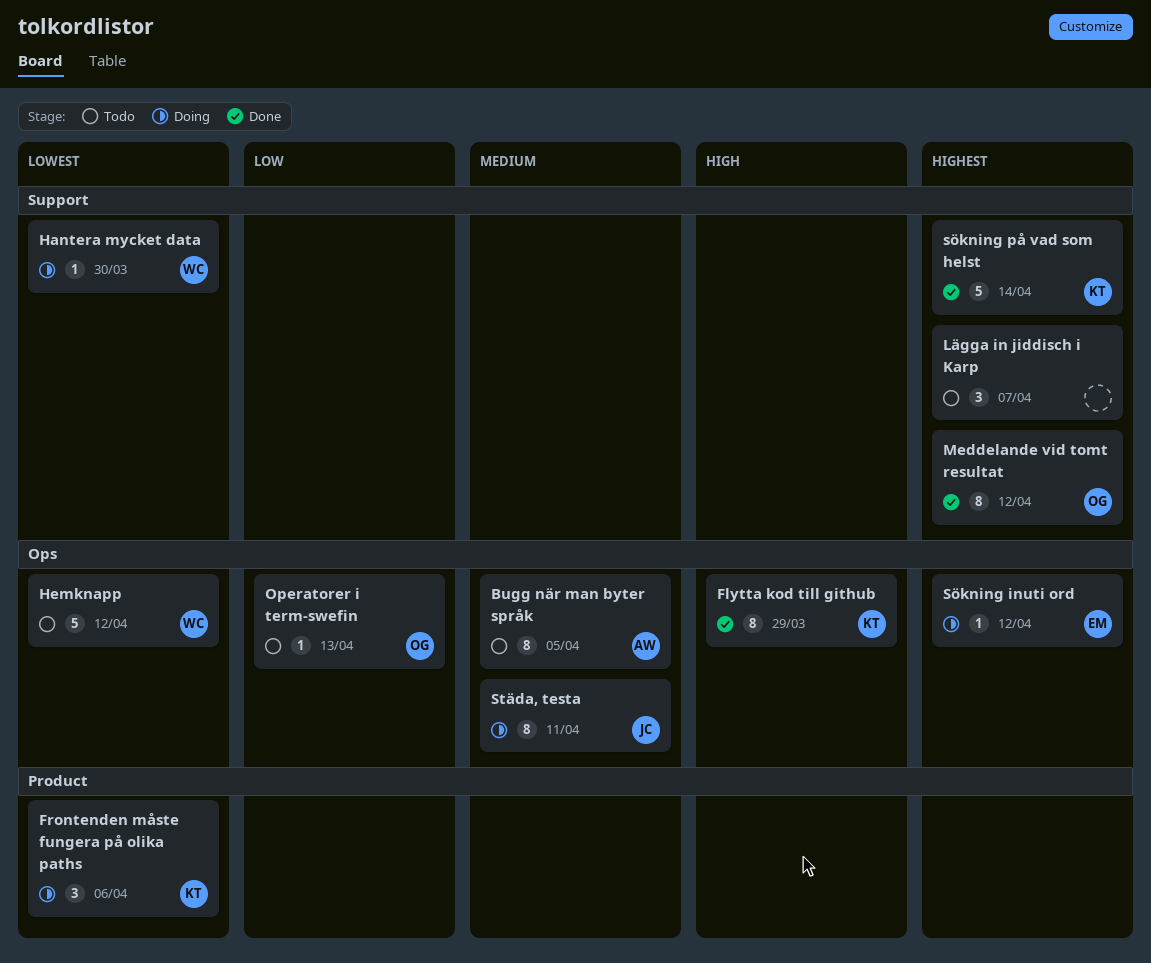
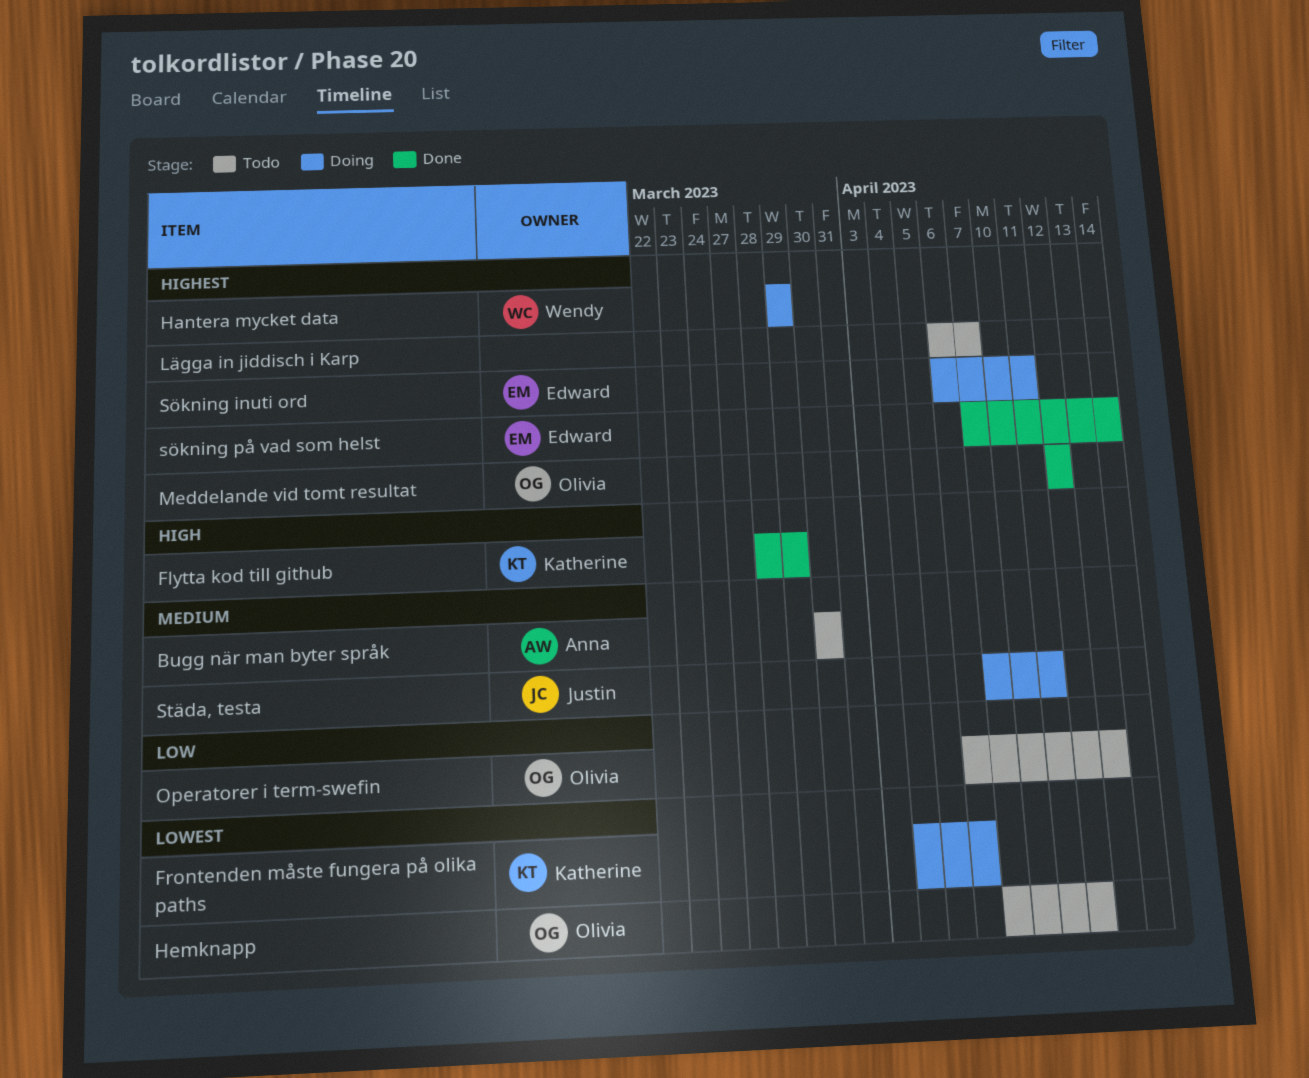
Bugg när man byter språk, due: Apr 5 -> Mar 30
Hantera mycket data, priority: Lowest -> Highest
Hantera mycket data, due: Mar 30 -> Mar 29
Hemknapp, owner: Wendy -> Olivia
Sökning inuti ord, due: Apr 12 -> Apr 11
sökning på vad som helst, owner: Katherine -> Edward

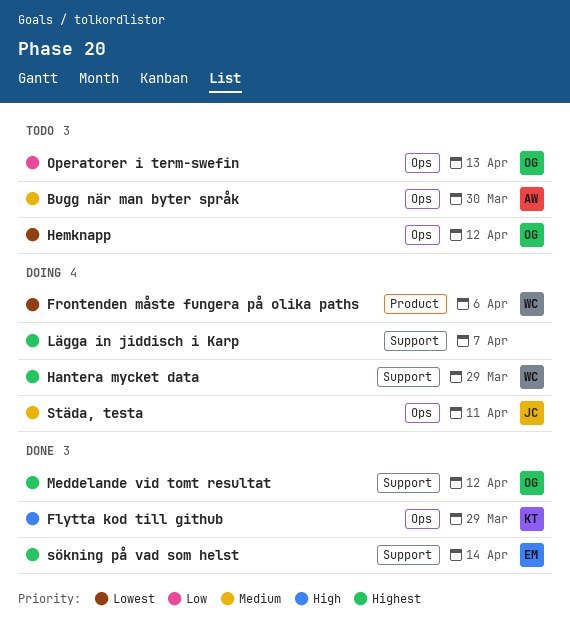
Frontenden måste fungera på olika paths, owner: Katherine -> Wendy
Lägga in jiddisch i Karp, status: Todo -> Doing
Sökning inuti ord: present -> none

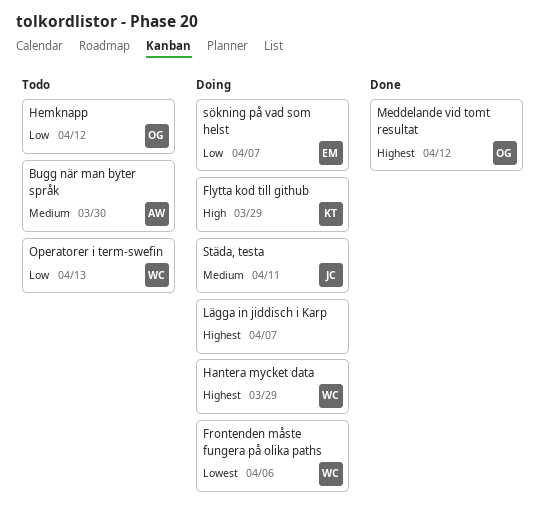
Flytta kod till github, status: Done -> Doing
Hemknapp, priority: Lowest -> Low
Operatorer i term-swefin, owner: OG -> WC
sökning på vad som helst, status: Done -> Doing
sökning på vad som helst, priority: Highest -> Low
sökning på vad som helst, due: Apr 14 -> Apr 7

